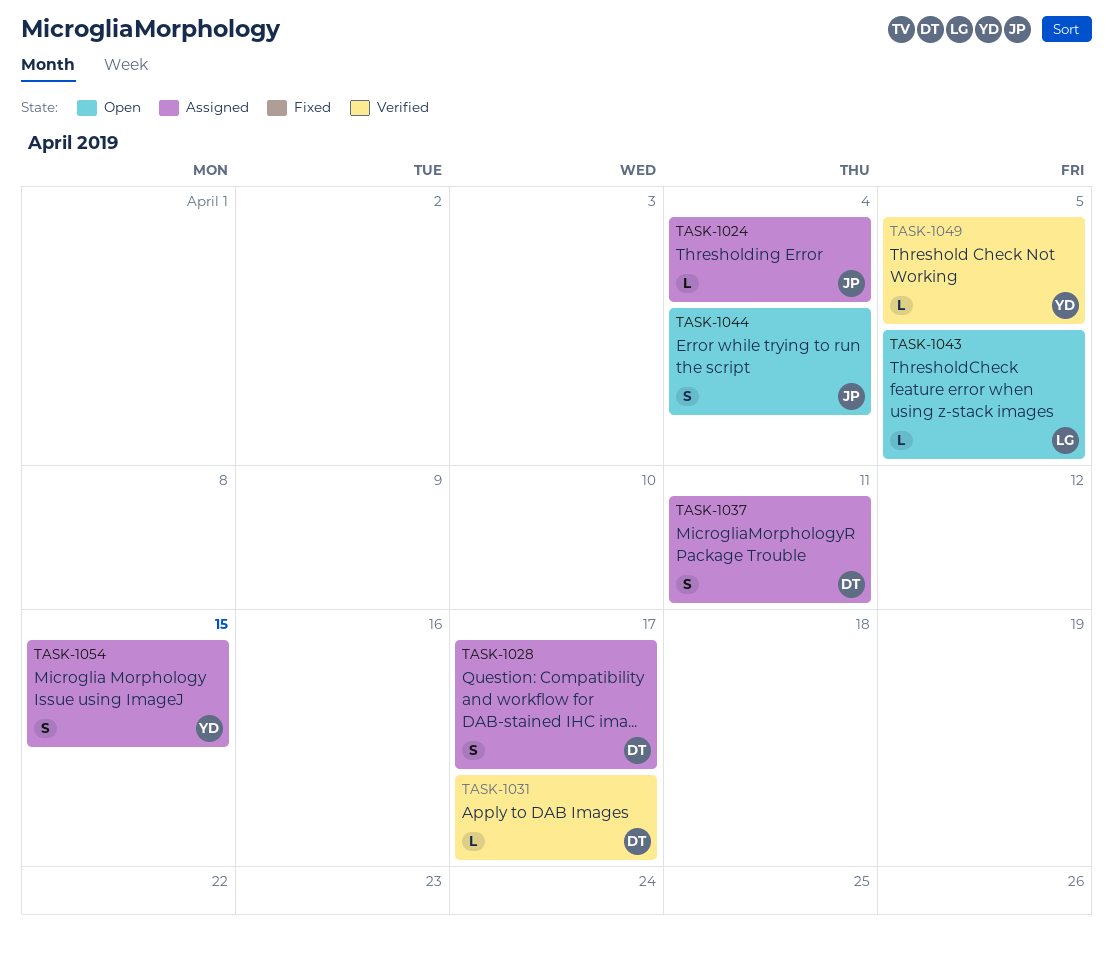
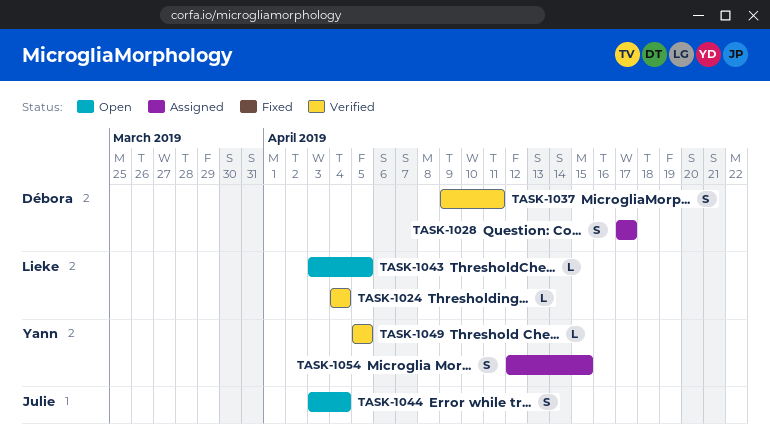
TASK-1024, status: Assigned -> Verified
TASK-1024, owner: Julie -> Lieke
TASK-1031: present -> none
TASK-1037, status: Assigned -> Verified

